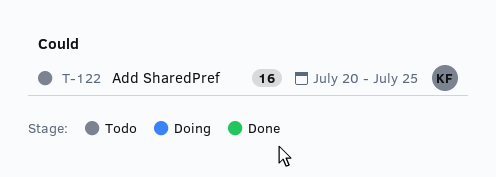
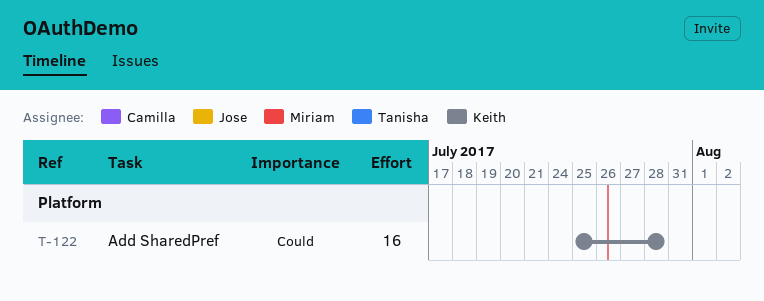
T-122, start: Jul 20 -> Jul 25
T-122, due: Jul 25 -> Jul 28

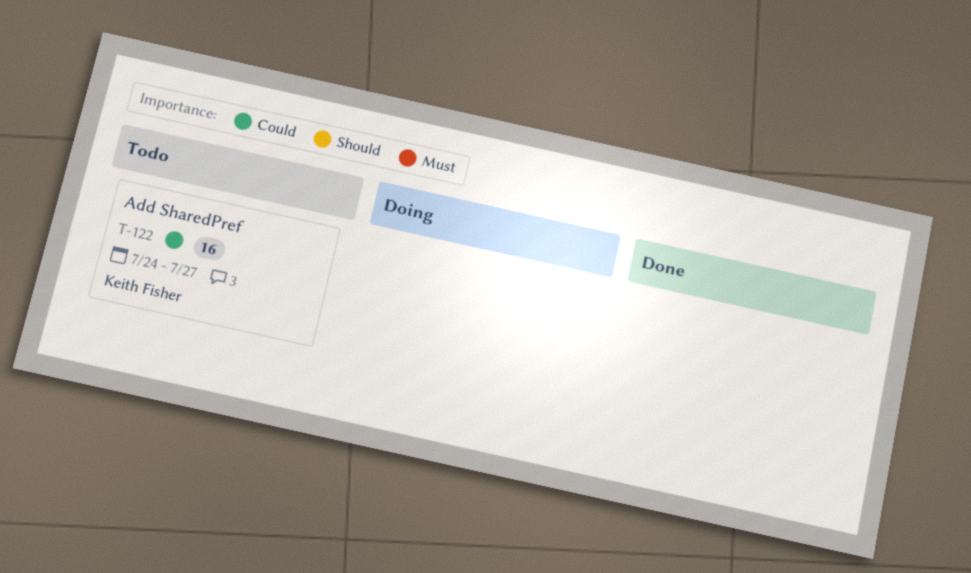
T-122, start: Jul 25 -> Jul 24
T-122, due: Jul 28 -> Jul 27

